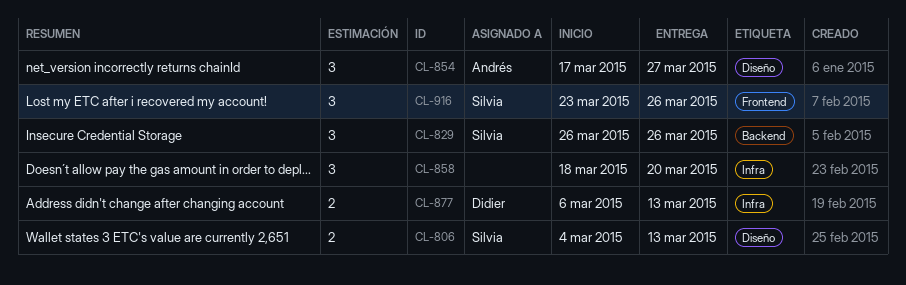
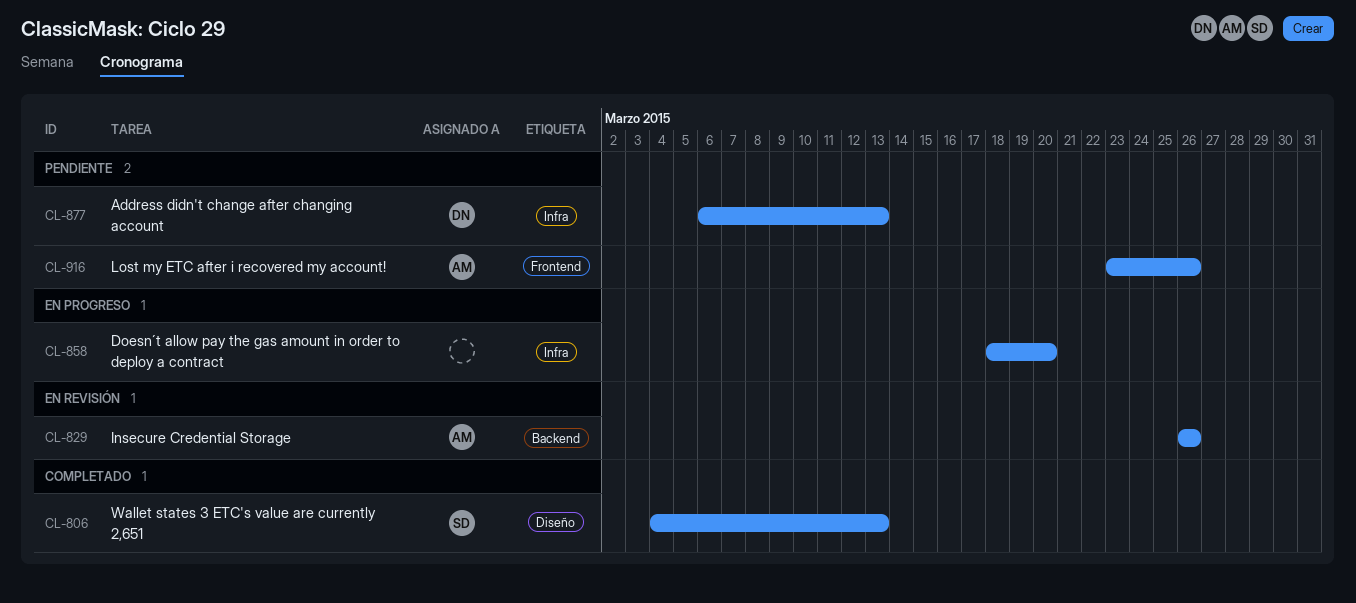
CL-829, owner: Silvia -> Andrés
CL-854: present -> none
CL-916, owner: Silvia -> Andrés

